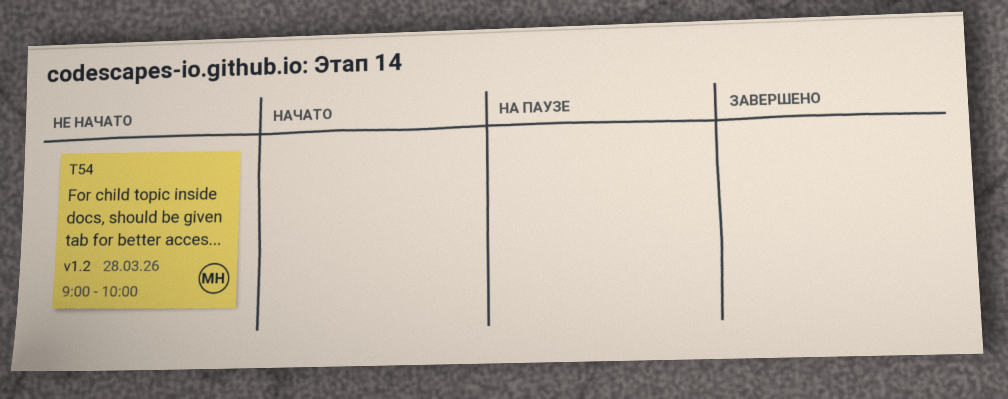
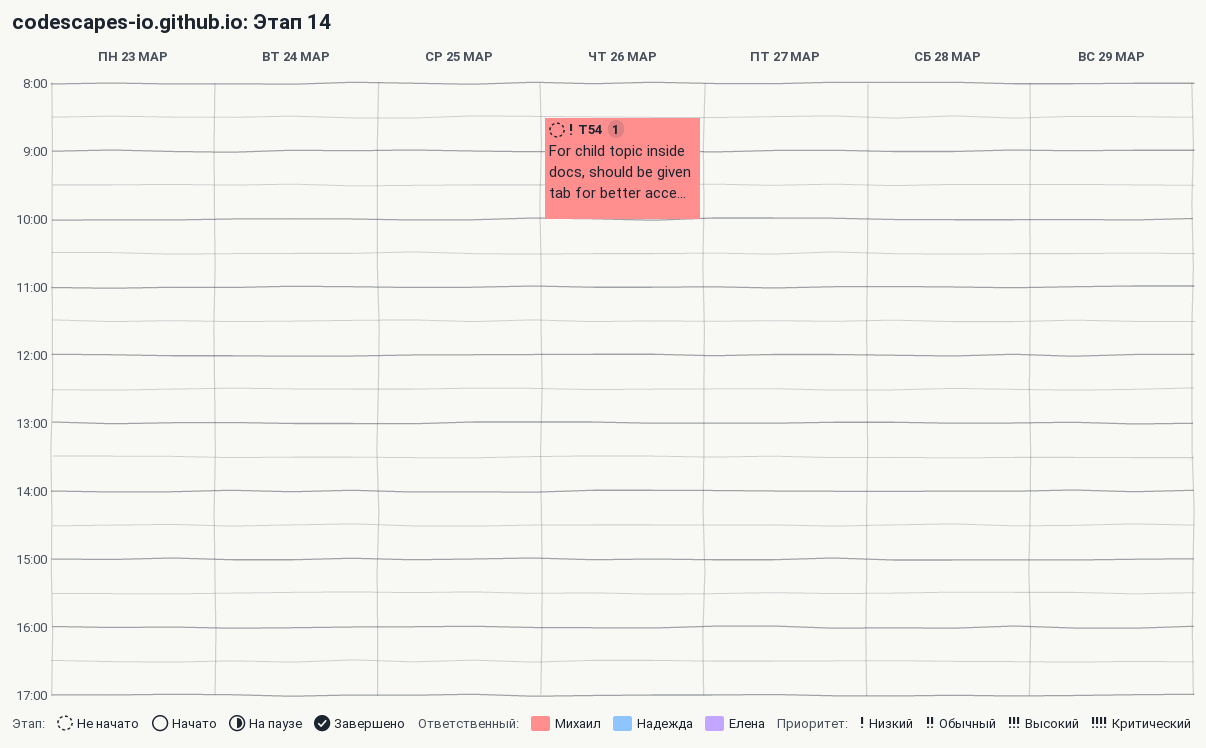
T54, day: Mar 28 -> Mar 26
T54, begins: 09:00 -> 08:30

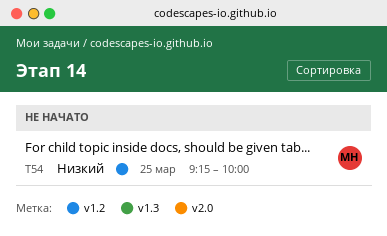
T54, day: Mar 26 -> Mar 25
T54, begins: 08:30 -> 09:15

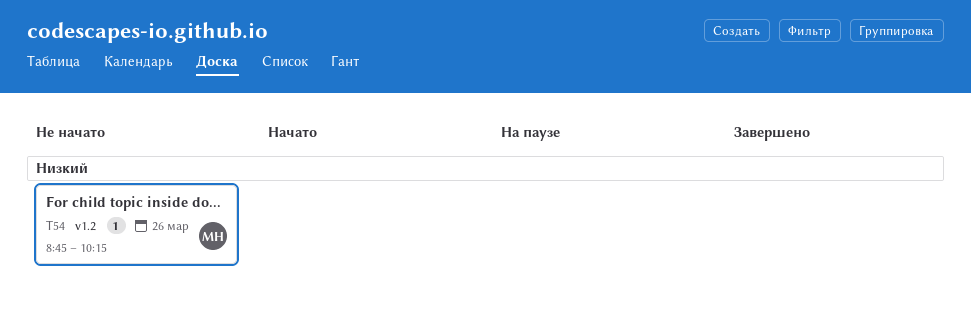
T54, day: Mar 25 -> Mar 26
T54, begins: 09:15 -> 08:45
T54, ends: 10:00 -> 10:15

